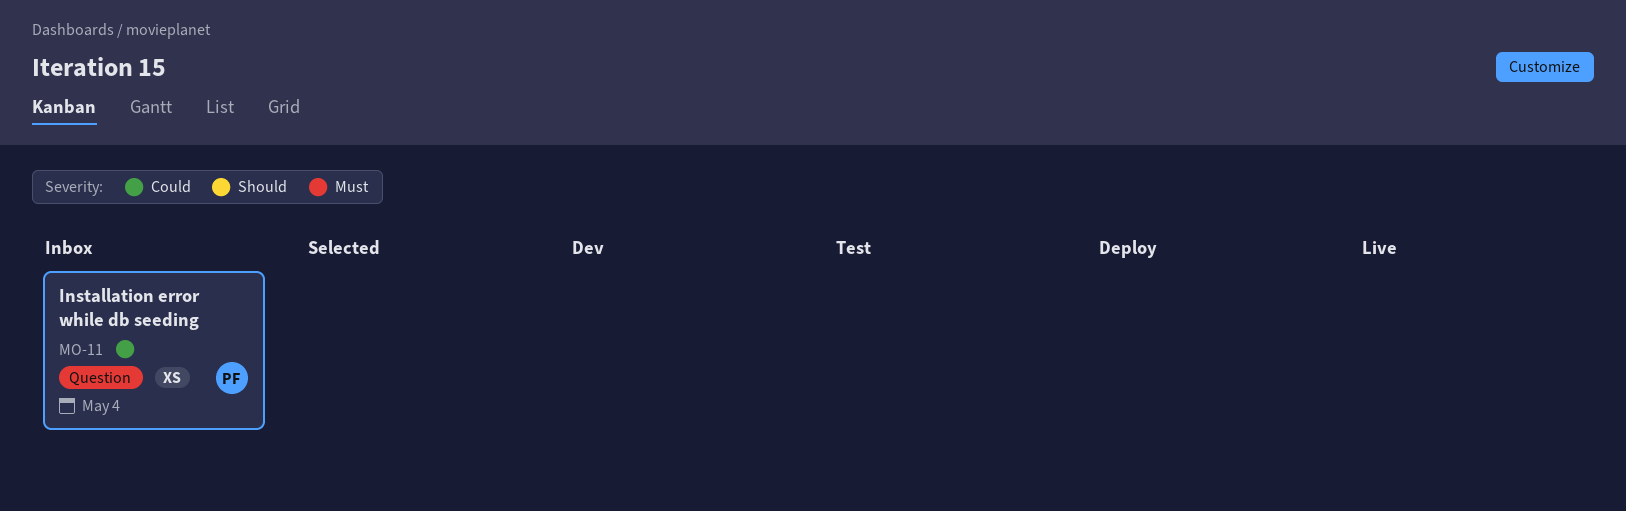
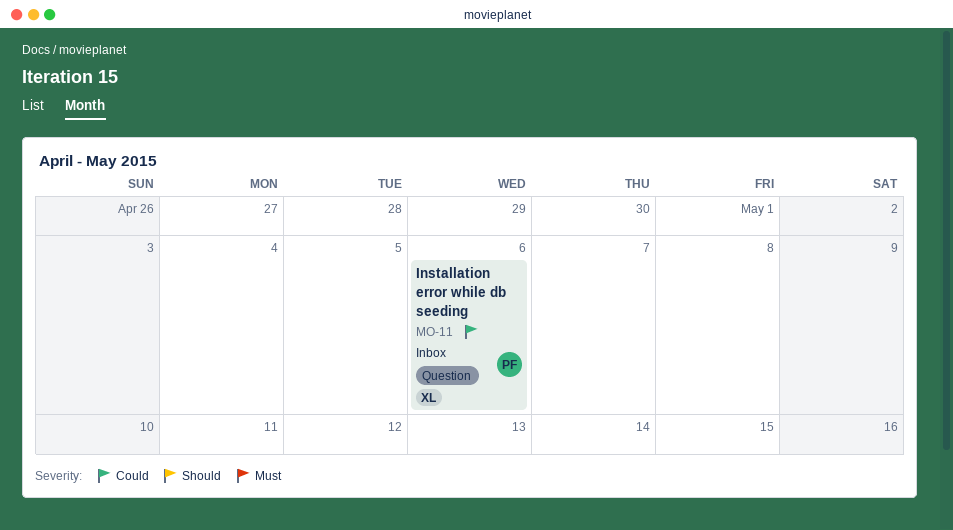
MO-11, estimate: XS -> XL
MO-11, due: May 4 -> May 6

